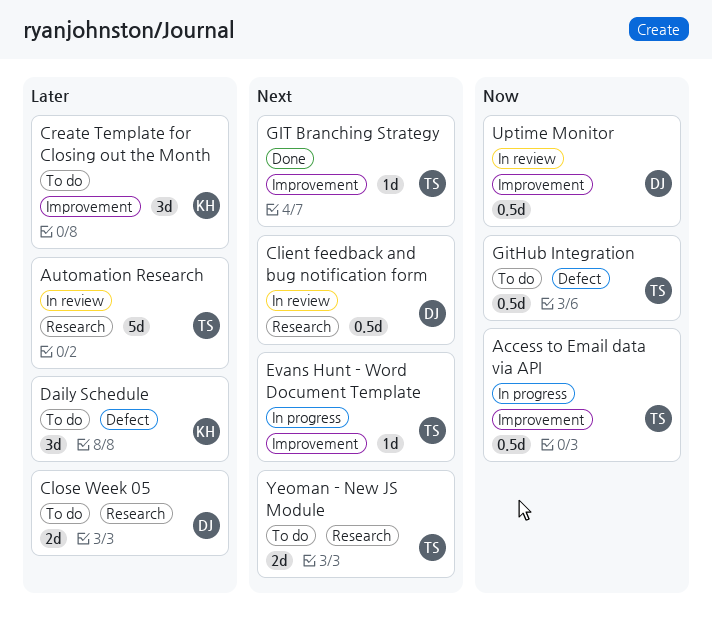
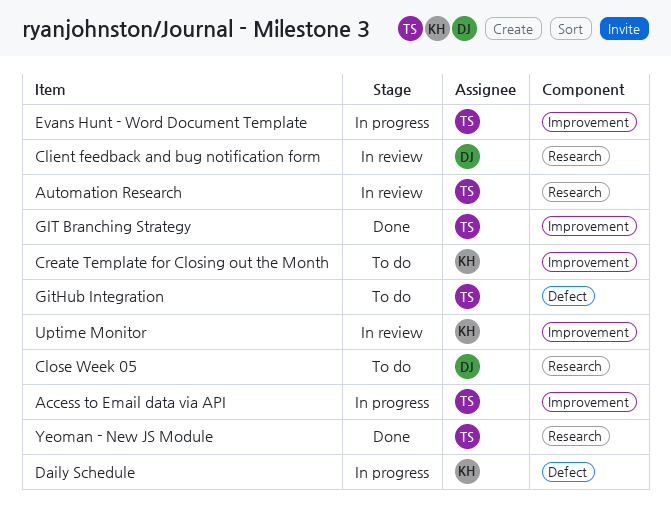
Daily Schedule, status: To do -> In progress
Uptime Monitor, owner: DJ -> KH
Yeoman - New JS Module, status: To do -> Done

